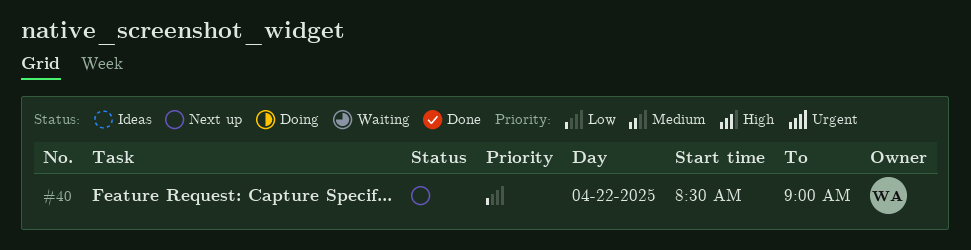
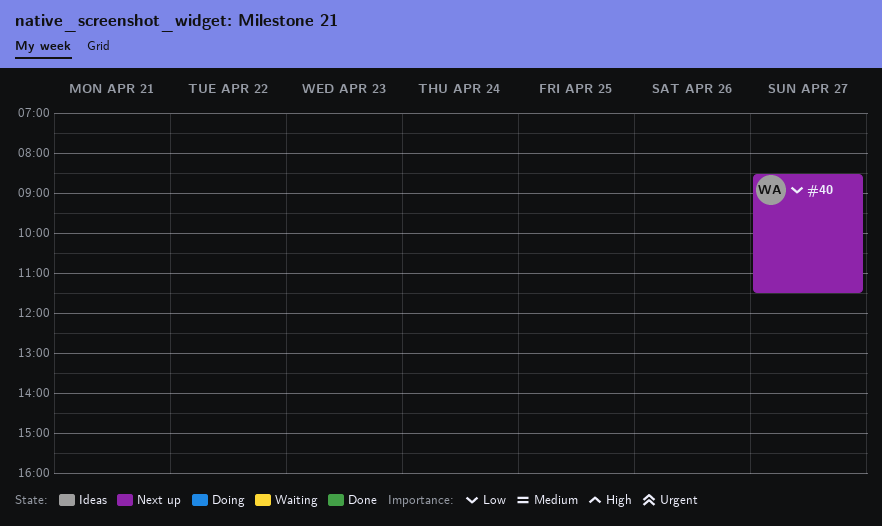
#40, day: Apr 22 -> Apr 27
#40, ends: 09:00 -> 11:30

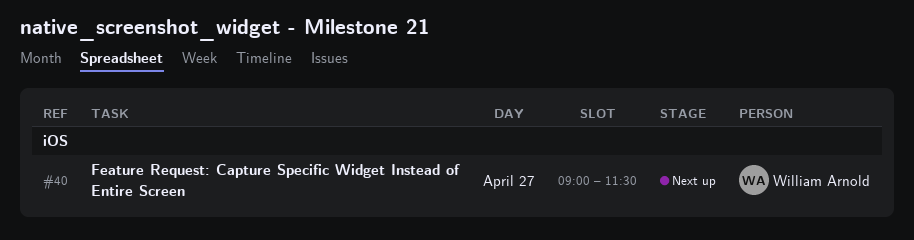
#40, begins: 08:30 -> 09:00

